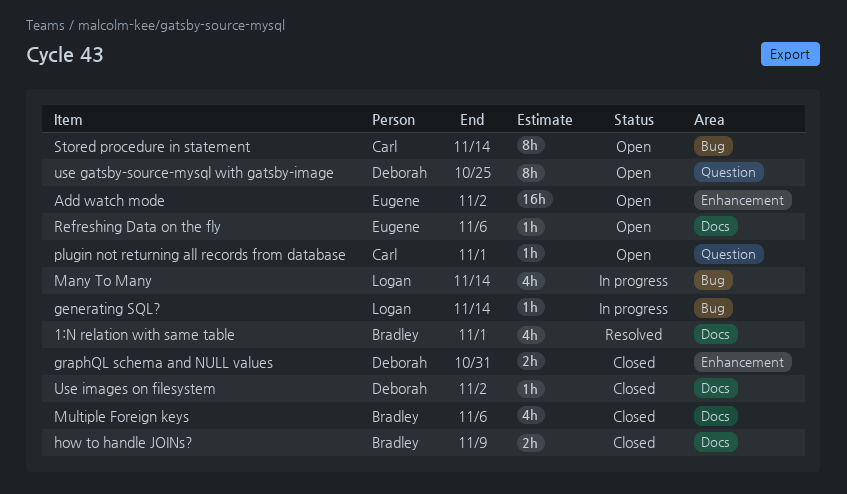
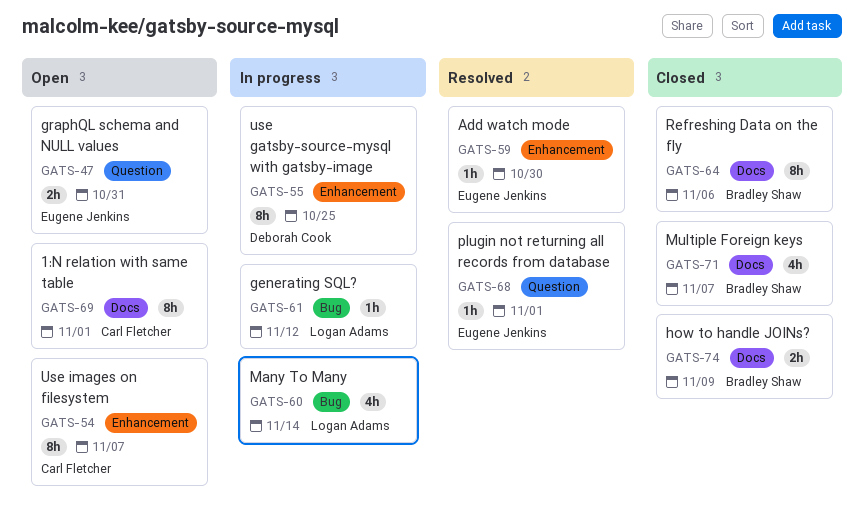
1:N relation with same table, status: Resolved -> Open
1:N relation with same table, owner: Bradley Shaw -> Carl Fletcher
1:N relation with same table, estimate: 4h -> 8h
Add watch mode, status: Open -> Resolved
Add watch mode, estimate: 16h -> 1h
Add watch mode, due: Nov 2 -> Oct 30
generating SQL?, due: Nov 14 -> Nov 12
graphQL schema and NULL values, status: Closed -> Open
graphQL schema and NULL values, owner: Deborah Cook -> Eugene Jenkins
graphQL schema and NULL values, label: Enhancement -> Question
Multiple Foreign keys, due: Nov 6 -> Nov 7
plugin not returning all records from database, status: Open -> Resolved
plugin not returning all records from database, owner: Carl Fletcher -> Eugene Jenkins
Refreshing Data on the fly, status: Open -> Closed
Refreshing Data on the fly, owner: Eugene Jenkins -> Bradley Shaw
Refreshing Data on the fly, estimate: 1h -> 8h
Stored procedure in statement: present -> none
use gatsby-source-mysql with gatsby-image, status: Open -> In progress
use gatsby-source-mysql with gatsby-image, label: Question -> Enhancement
Use images on filesystem, status: Closed -> Open
Use images on filesystem, owner: Deborah Cook -> Carl Fletcher
Use images on filesystem, label: Docs -> Enhancement
Use images on filesystem, estimate: 1h -> 8h
Use images on filesystem, due: Nov 2 -> Nov 7

